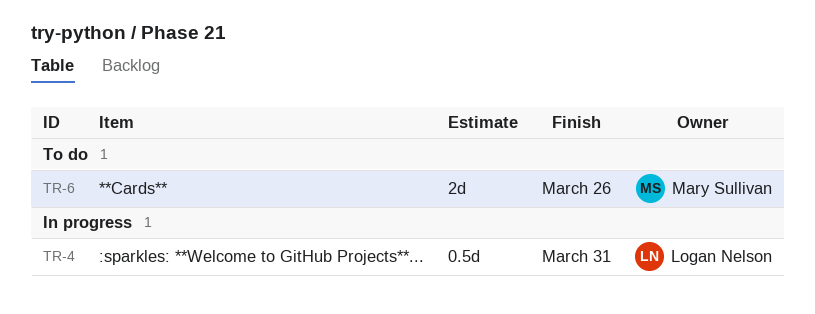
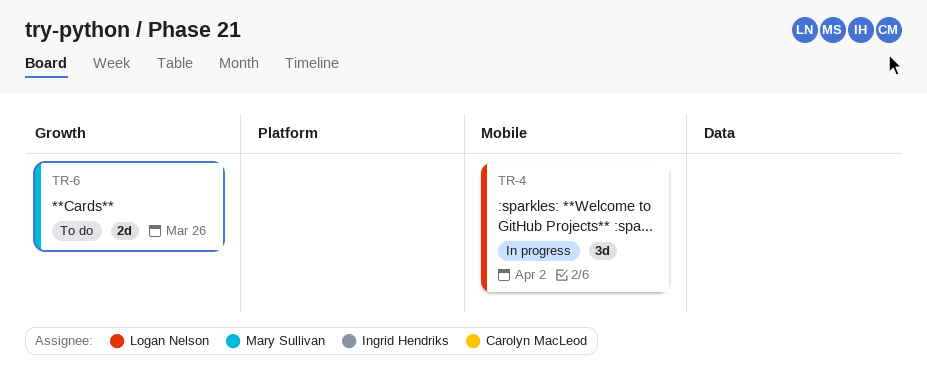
TR-4, estimate: 0.5d -> 3d
TR-4, due: Mar 31 -> Apr 2

